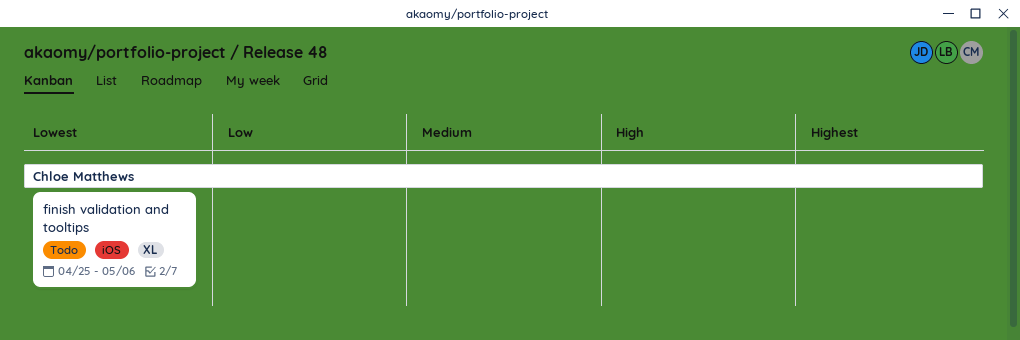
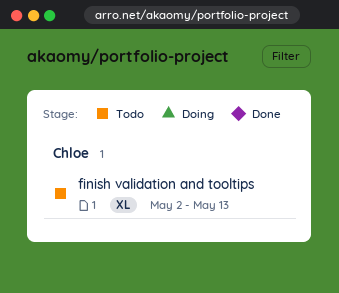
finish validation and tooltips, start: Apr 25 -> May 2
finish validation and tooltips, due: May 6 -> May 13

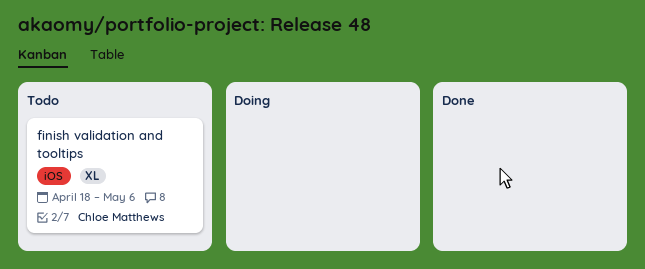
finish validation and tooltips, start: May 2 -> Apr 18
finish validation and tooltips, due: May 13 -> May 6

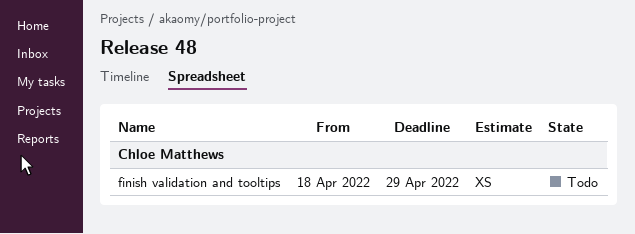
finish validation and tooltips, estimate: XL -> XS
finish validation and tooltips, due: May 6 -> Apr 29

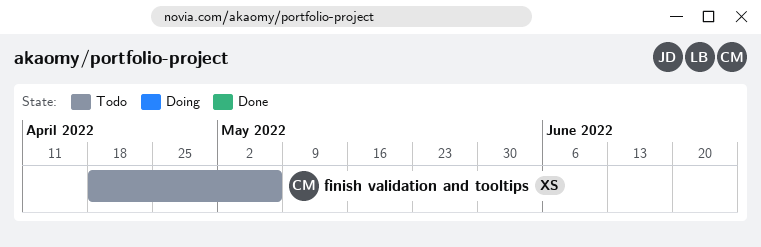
finish validation and tooltips, due: Apr 29 -> May 6

